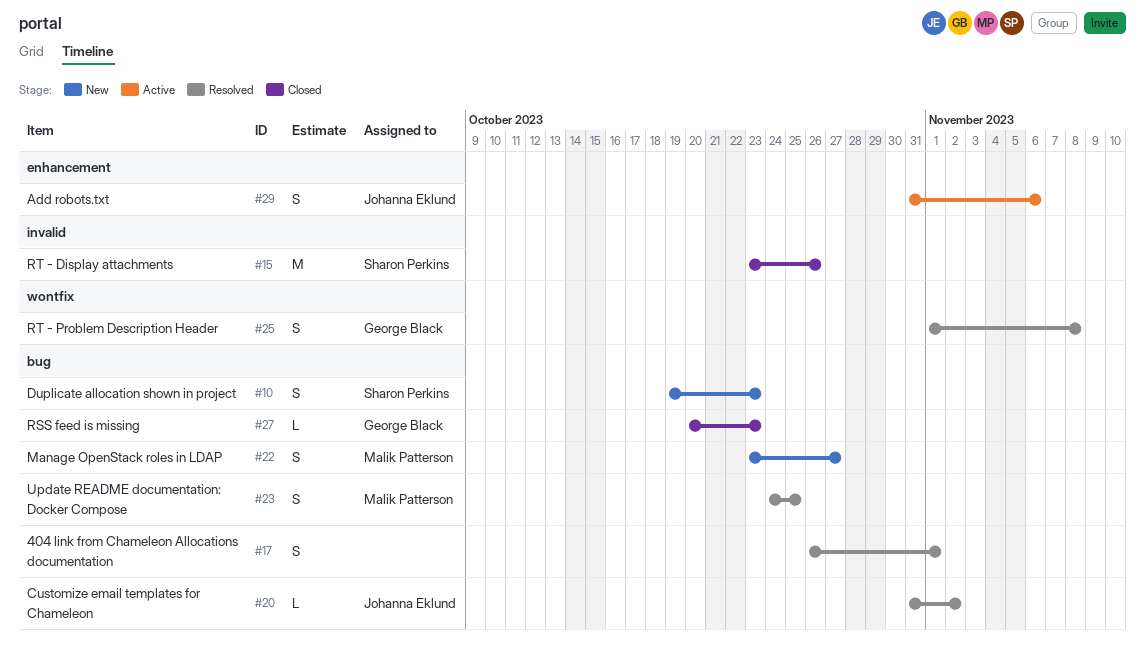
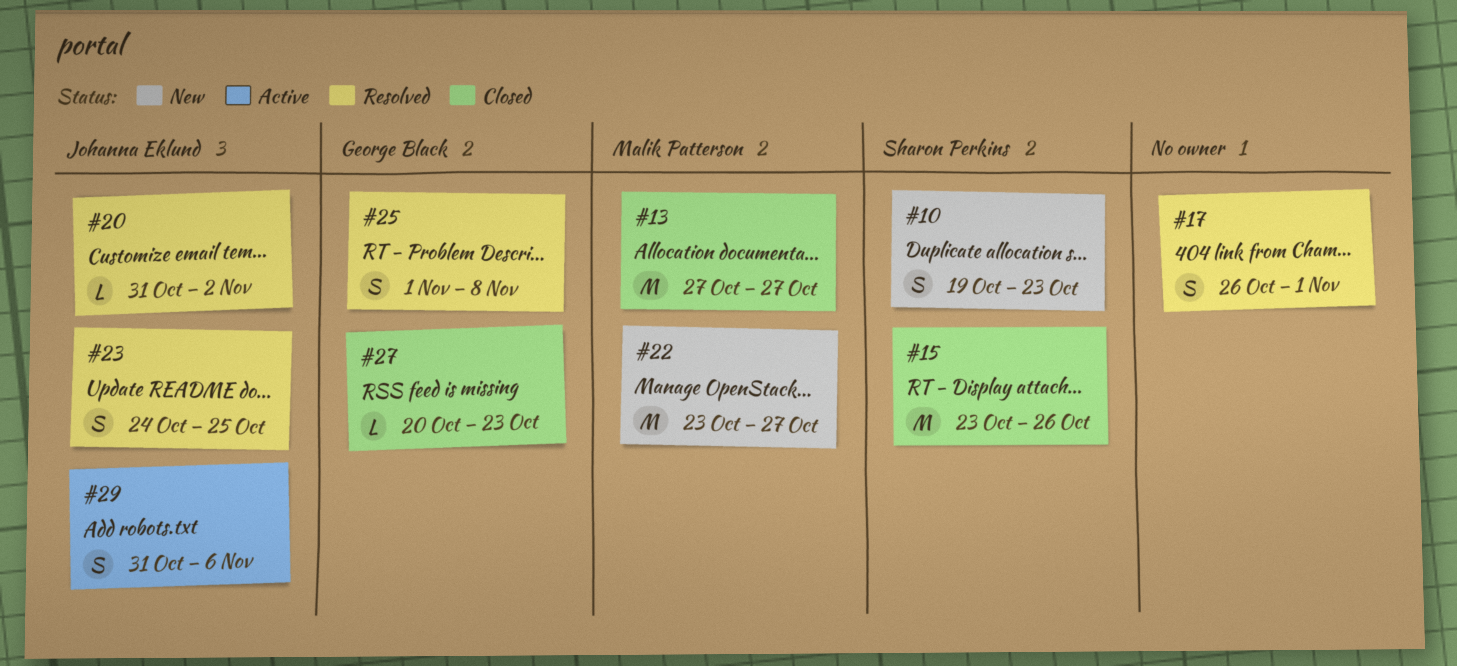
#13: none -> present
#22, estimate: S -> M
#23, owner: Malik Patterson -> Johanna Eklund

